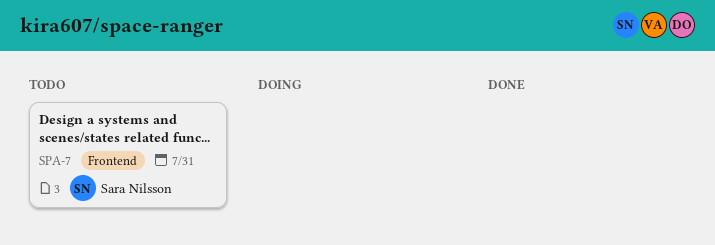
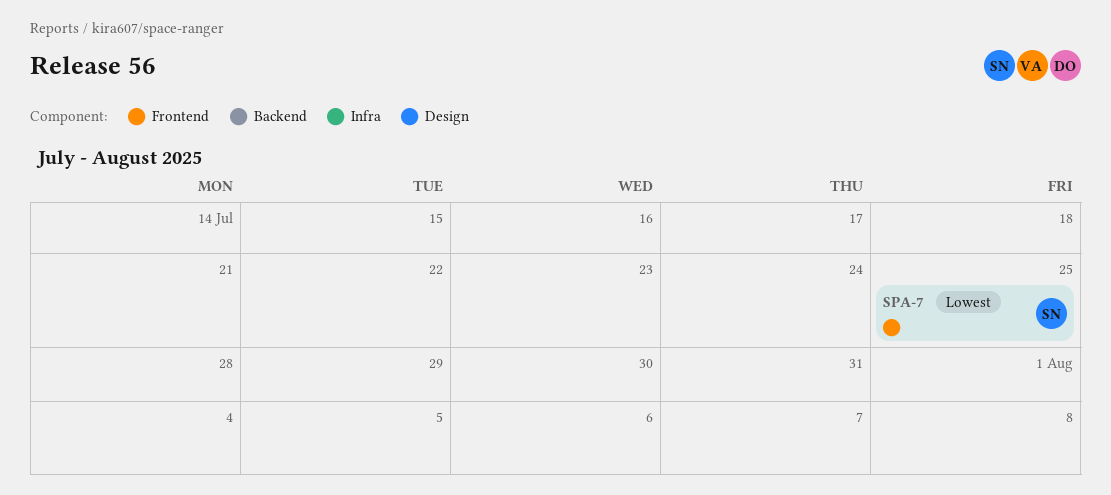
SPA-7, due: Jul 31 -> Jul 25

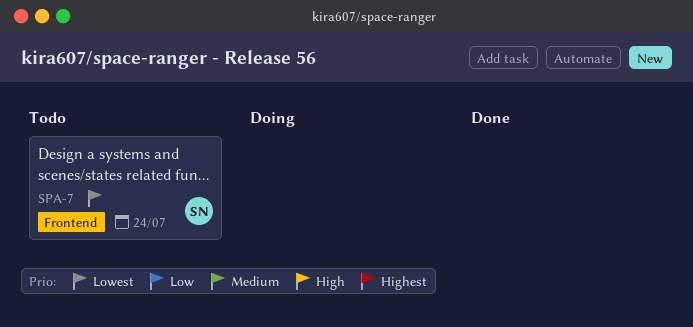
SPA-7, due: Jul 25 -> Jul 24

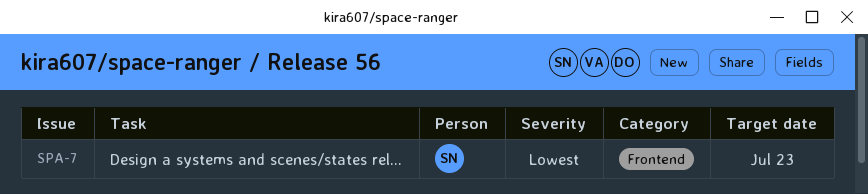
SPA-7, due: Jul 24 -> Jul 23

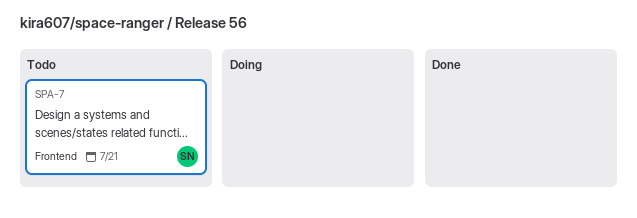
SPA-7, due: Jul 23 -> Jul 21

